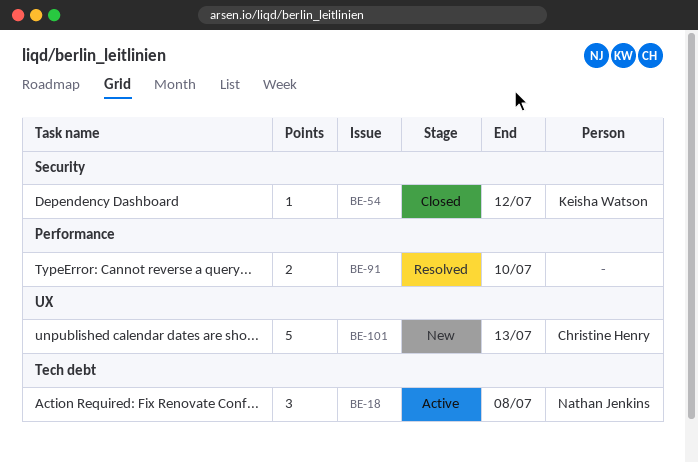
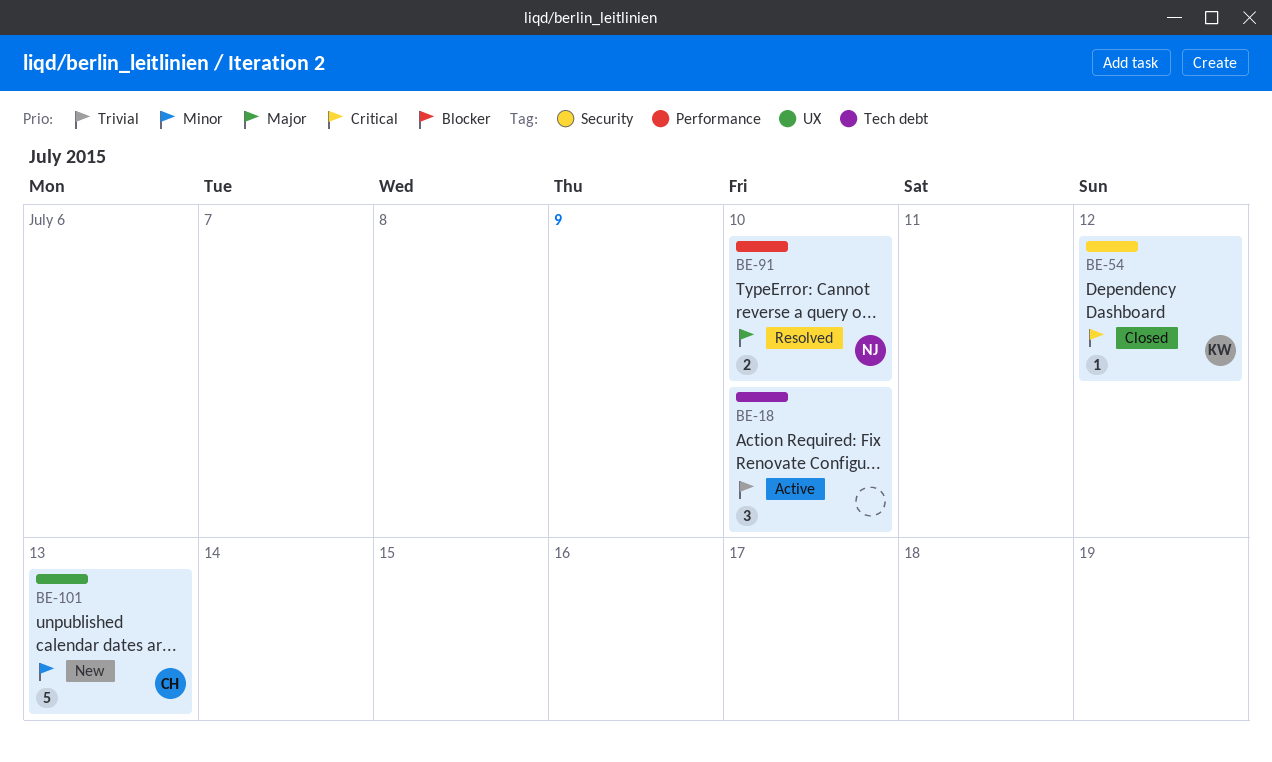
BE-18, owner: Nathan Jenkins -> none
BE-18, due: Jul 8 -> Jul 10
BE-91, owner: none -> Nathan Jenkins

